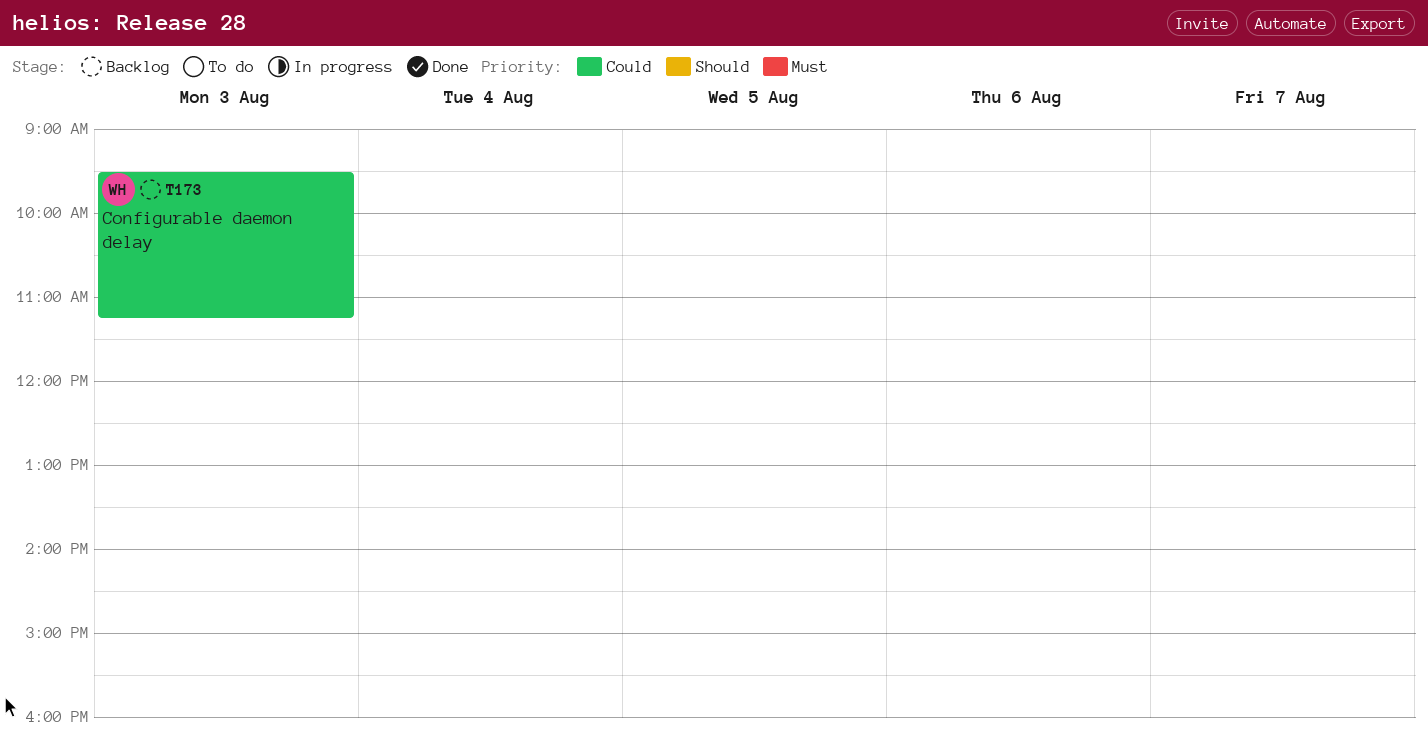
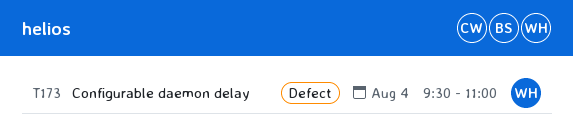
T173, day: Aug 3 -> Aug 4
T173, ends: 11:15 -> 11:00

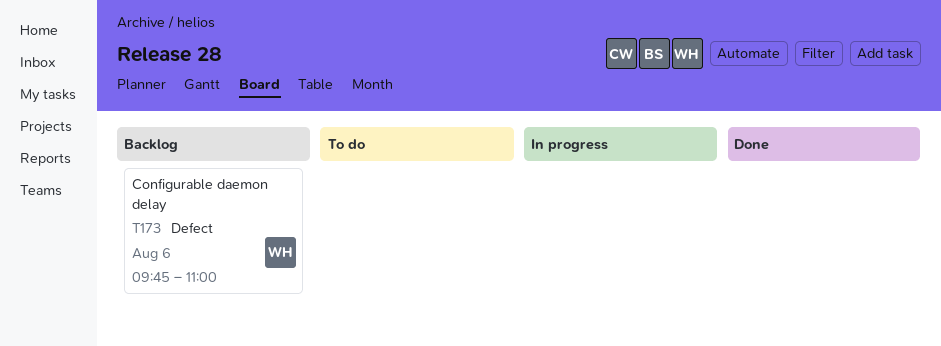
T173, day: Aug 4 -> Aug 6
T173, begins: 09:30 -> 09:45

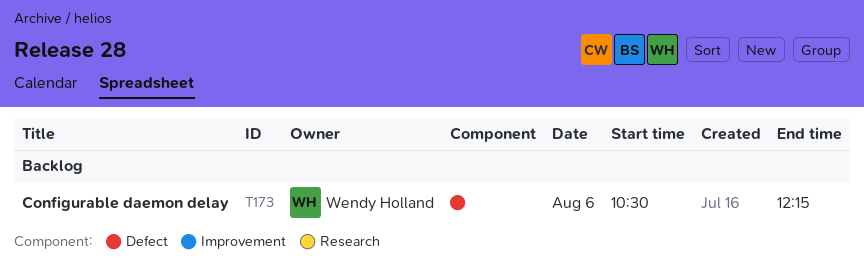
T173, begins: 09:45 -> 10:30
T173, ends: 11:00 -> 12:15

